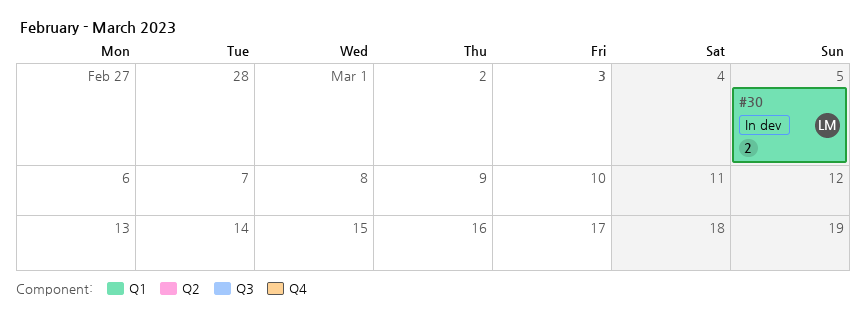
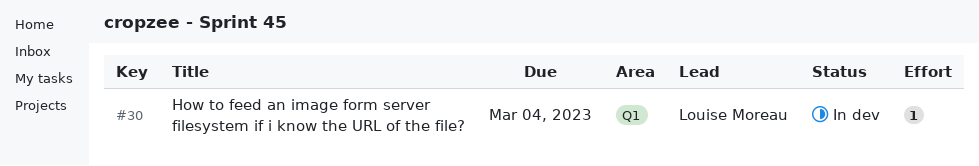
#30, estimate: 2 -> 1
#30, due: Mar 5 -> Mar 4

